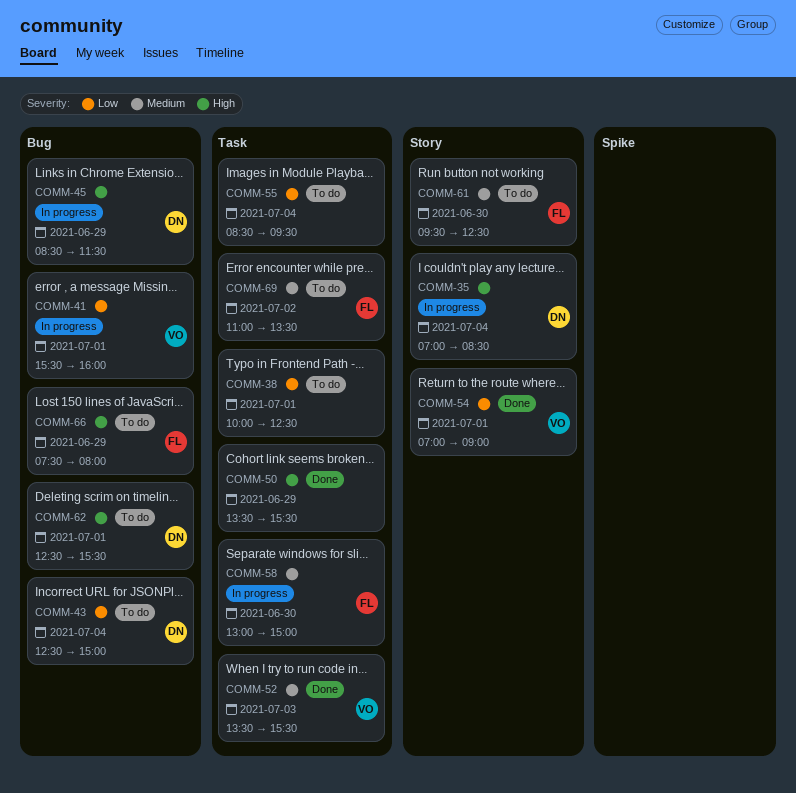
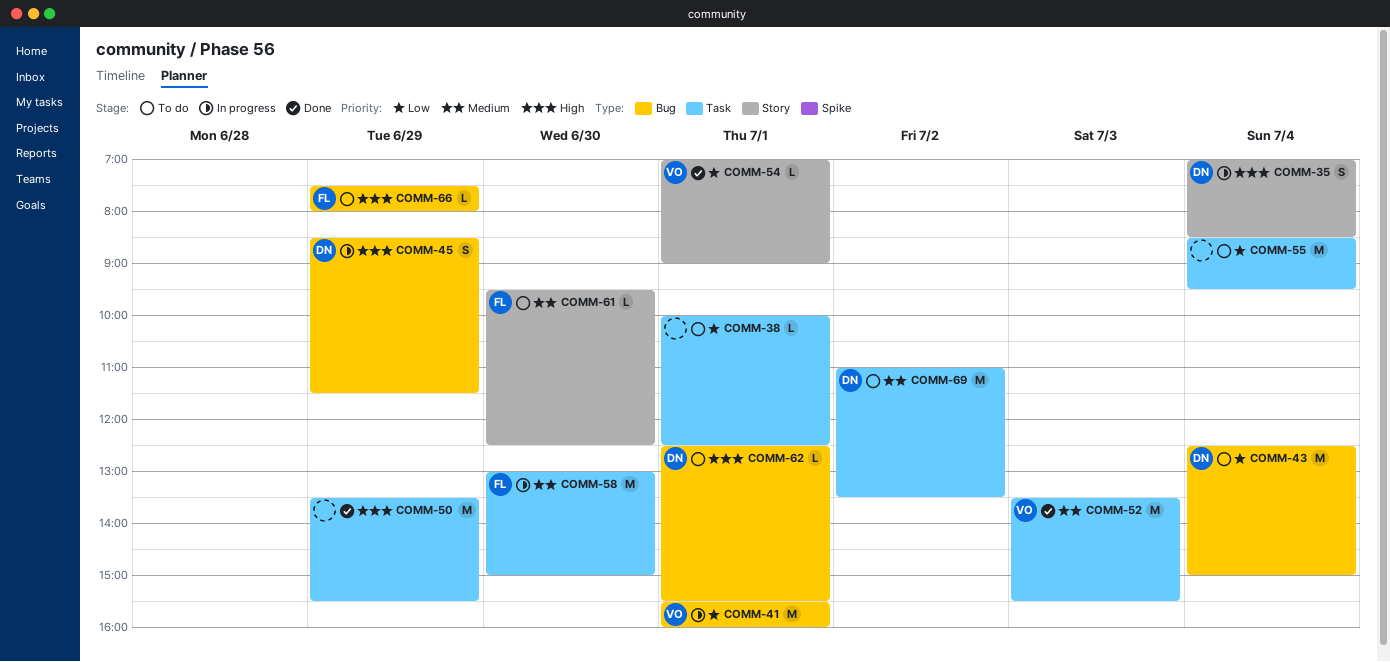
COMM-69, owner: FL -> DN

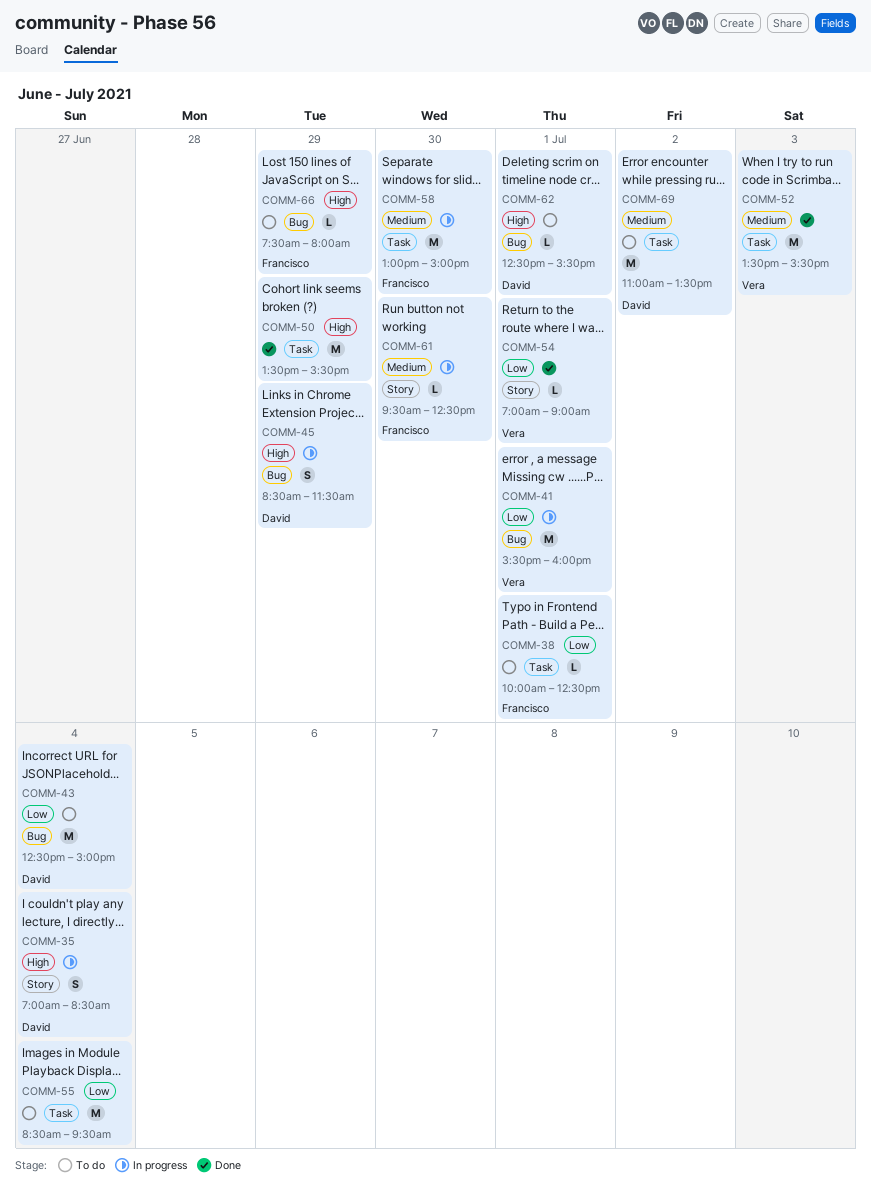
COMM-38, owner: none -> Francisco
COMM-61, status: To do -> In progress

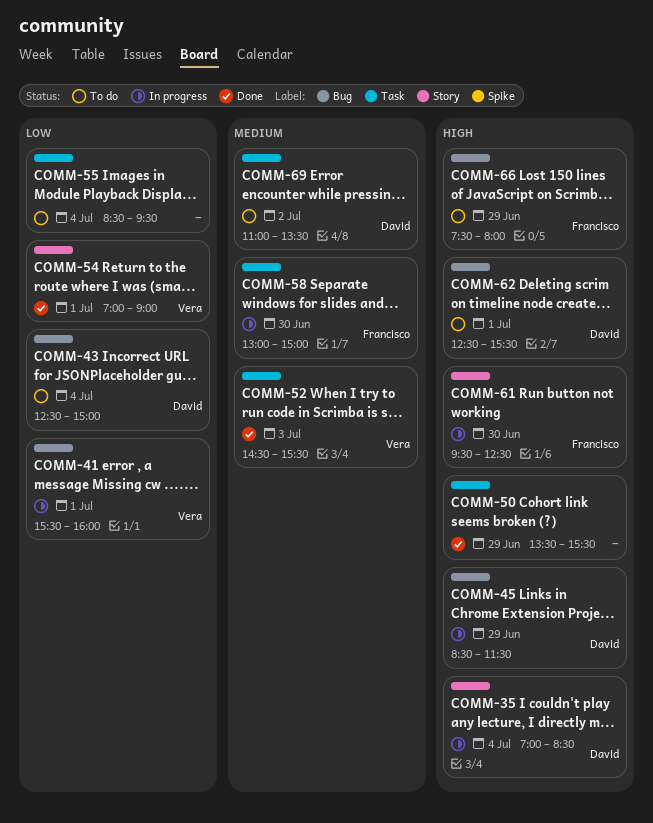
COMM-38: present -> none
COMM-52, begins: 13:30 -> 14:30
COMM-61, priority: Medium -> High

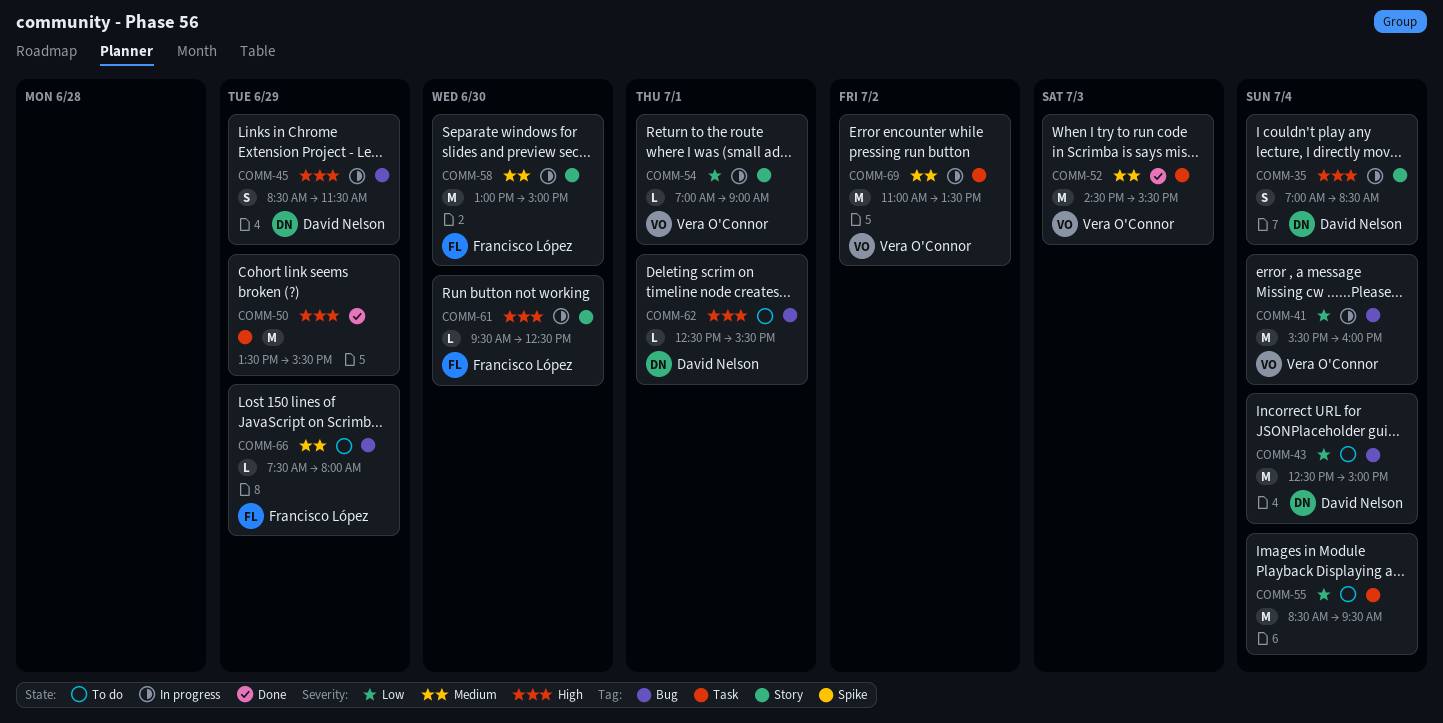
COMM-41, day: Jul 1 -> Jul 4
COMM-54, status: Done -> In progress
COMM-58, label: Task -> Story
COMM-66, priority: High -> Medium
COMM-69, status: To do -> In progress
COMM-69, owner: David Nelson -> Vera O'Connor

